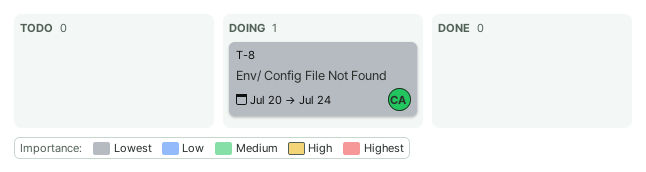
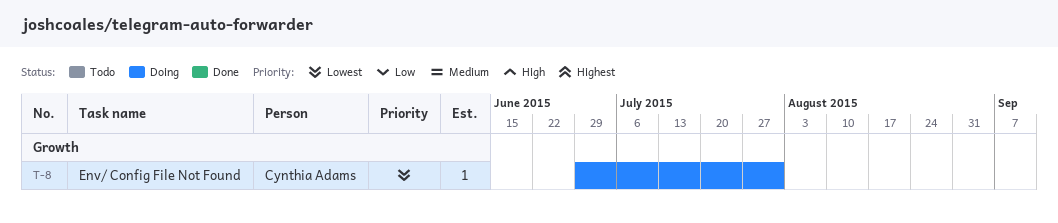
T-8, start: Jul 20 -> Jun 29
T-8, due: Jul 24 -> Jul 31

